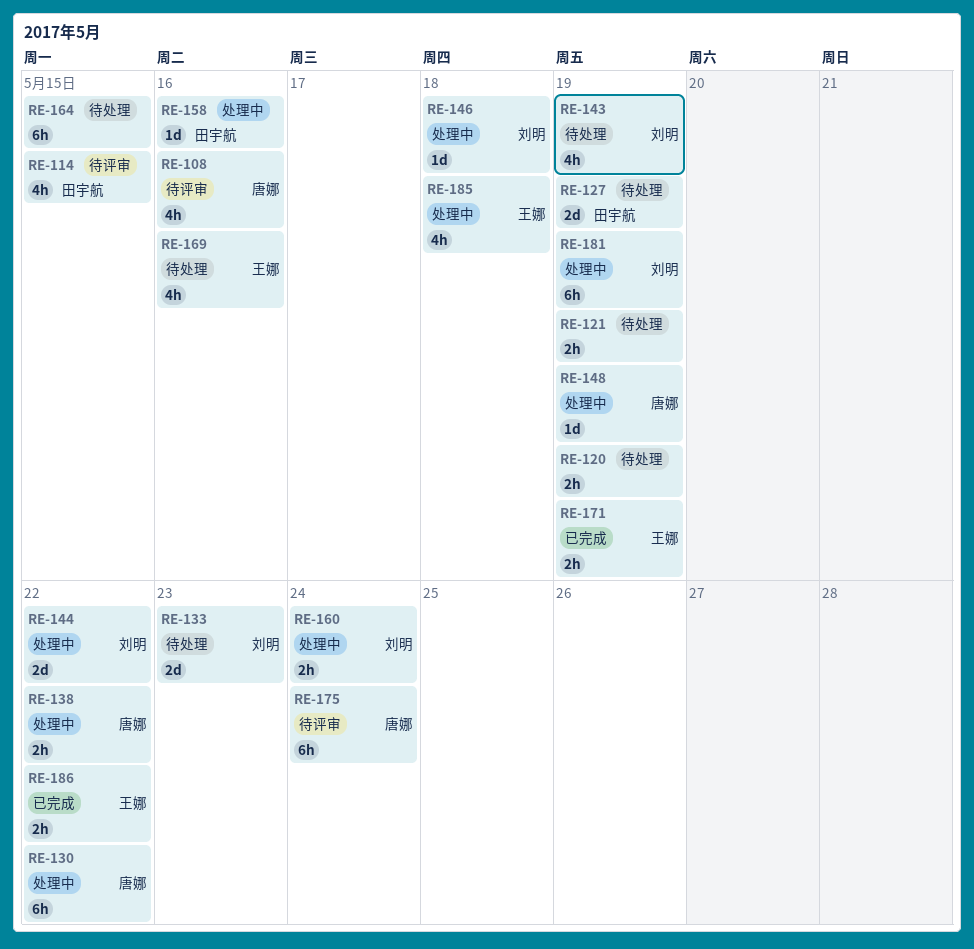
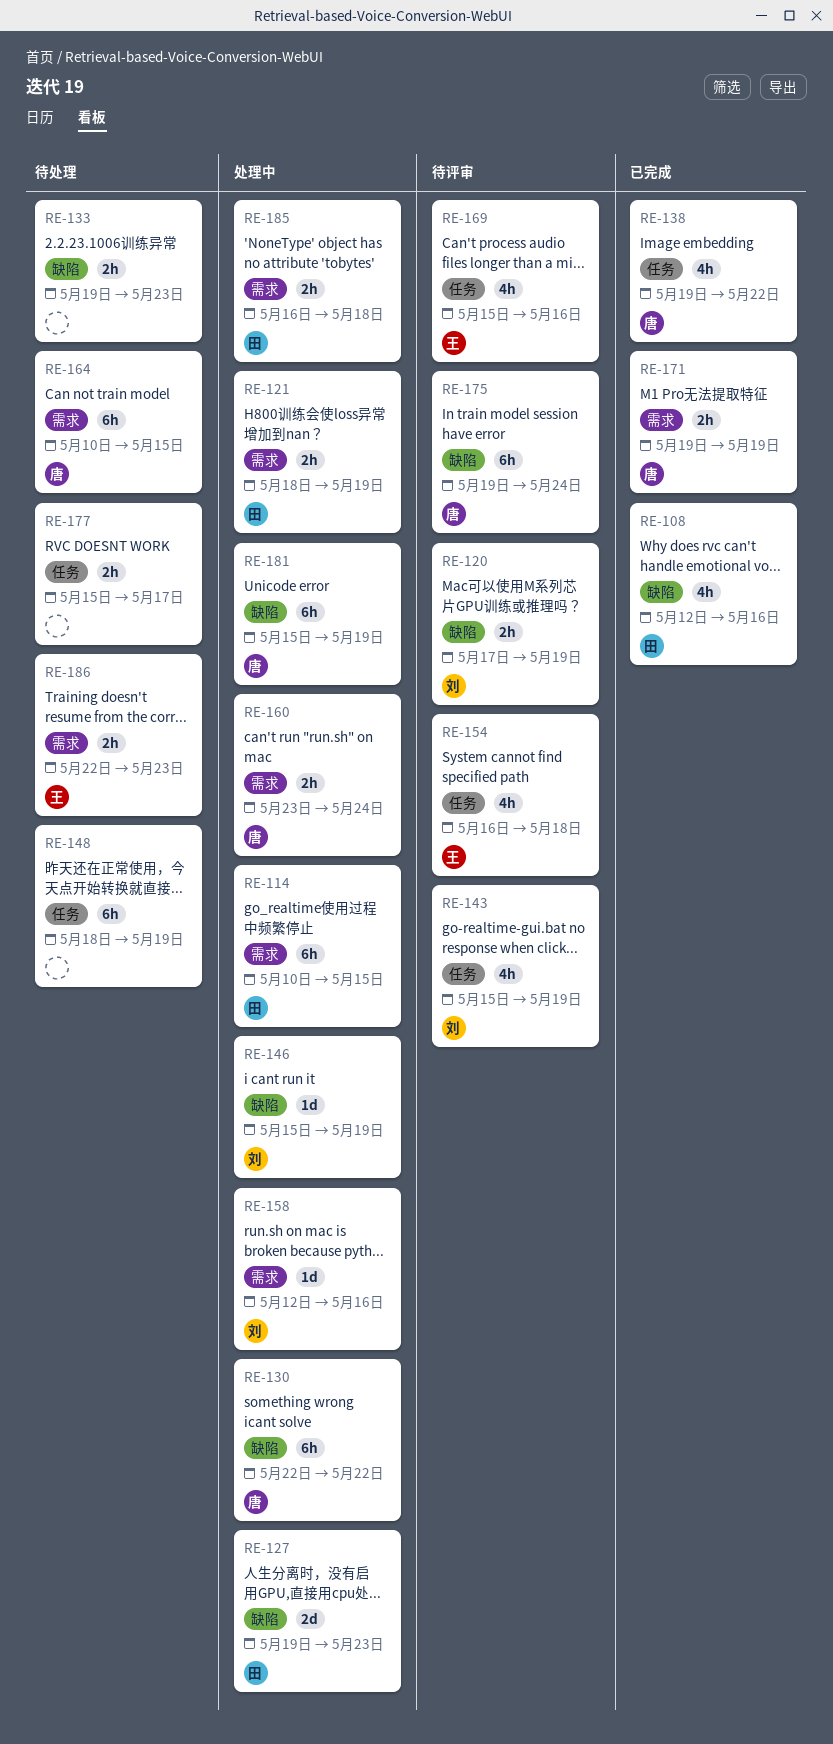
RE-108, status: 待评审 -> 已完成
RE-108, owner: 唐娜 -> 田宇航
RE-114, status: 待评审 -> 处理中
RE-114, estimate: 4h -> 6h
RE-120, status: 待处理 -> 待评审
RE-120, owner: none -> 刘明
RE-121, status: 待处理 -> 处理中
RE-121, owner: none -> 田宇航
RE-127, status: 待处理 -> 处理中
RE-127, due: May 19 -> May 23
RE-133, owner: 刘明 -> none
RE-133, estimate: 2d -> 2h
RE-138, status: 处理中 -> 已完成
RE-138, estimate: 2h -> 4h
RE-143, status: 待处理 -> 待评审
RE-144: present -> none
RE-146, due: May 18 -> May 19
RE-148, status: 处理中 -> 待处理
RE-148, owner: 唐娜 -> none
RE-148, estimate: 1d -> 6h
RE-154: none -> present
RE-158, owner: 田宇航 -> 刘明
RE-160, owner: 刘明 -> 唐娜
RE-164, owner: none -> 唐娜
RE-169, status: 待处理 -> 待评审
RE-171, owner: 王娜 -> 唐娜
RE-177: none -> present
RE-181, owner: 刘明 -> 唐娜
RE-185, owner: 王娜 -> 田宇航
RE-185, estimate: 4h -> 2h
RE-186, status: 已完成 -> 待处理
RE-186, due: May 22 -> May 23

